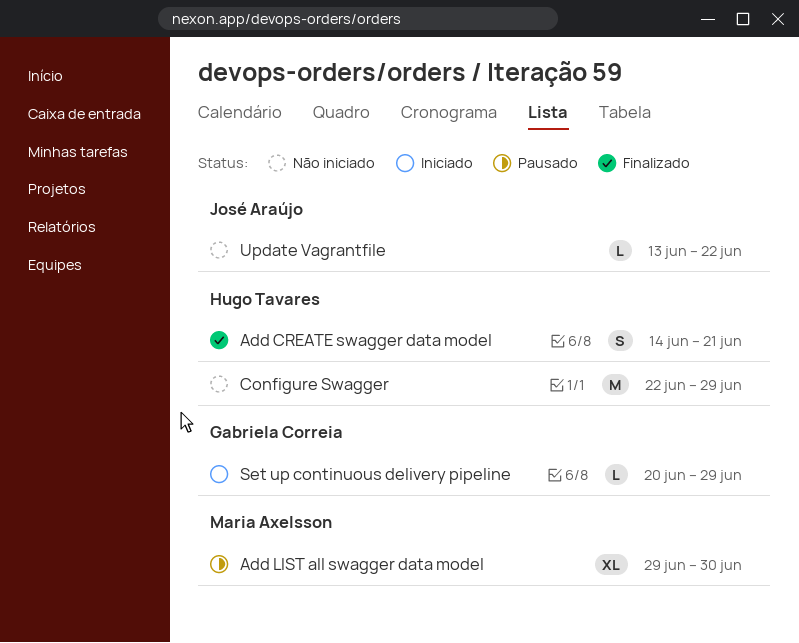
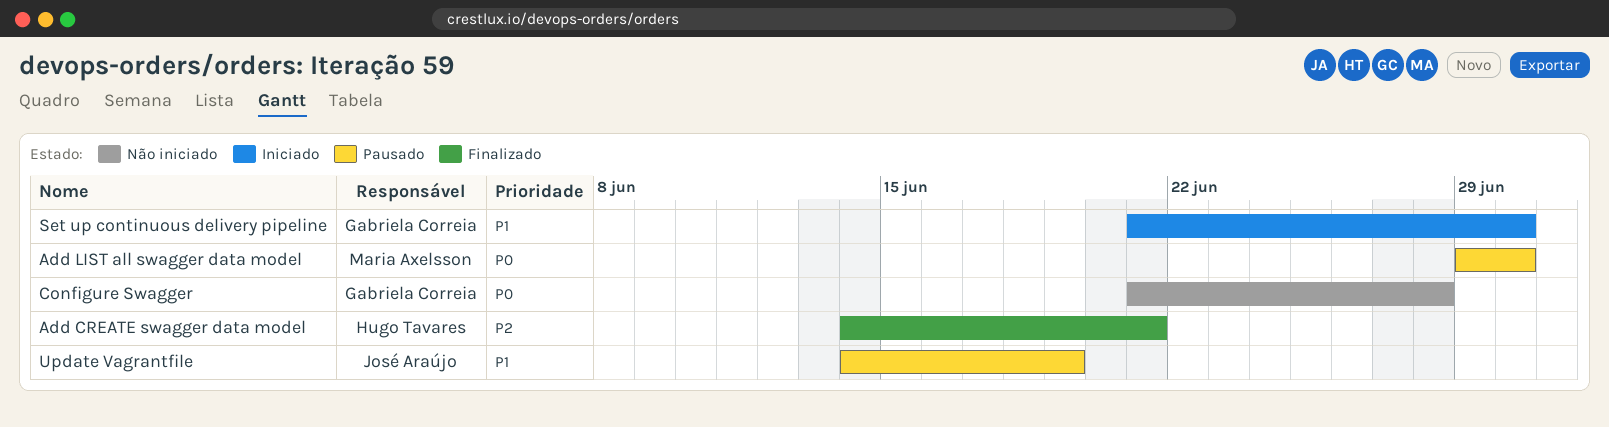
Configure Swagger, owner: Hugo Tavares -> Gabriela Correia
Configure Swagger, start: Jun 22 -> Jun 21
Configure Swagger, due: Jun 29 -> Jun 28
Set up continuous delivery pipeline, start: Jun 20 -> Jun 21
Set up continuous delivery pipeline, due: Jun 29 -> Jun 30
Update Vagrantfile, status: Não iniciado -> Pausado
Update Vagrantfile, start: Jun 13 -> Jun 14
Update Vagrantfile, due: Jun 22 -> Jun 19

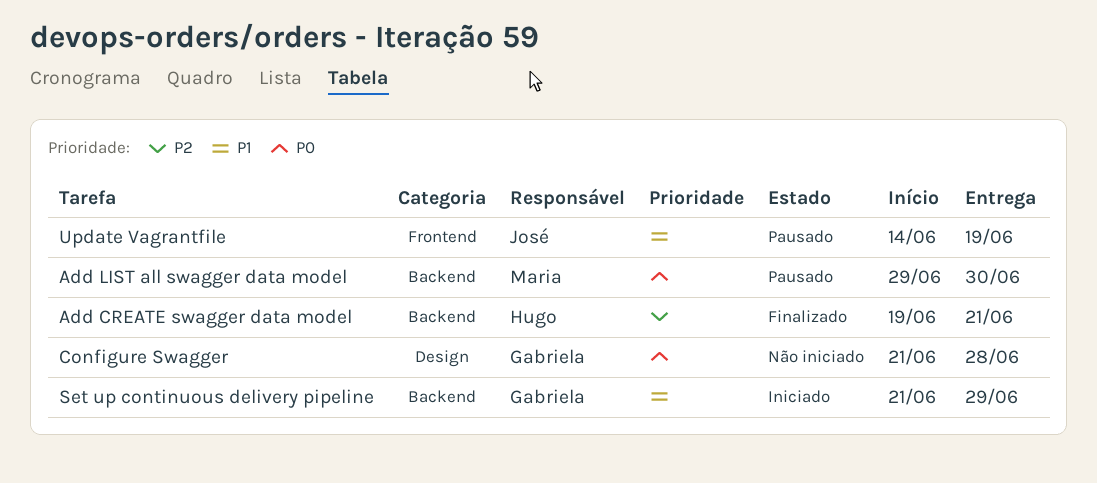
Add CREATE swagger data model, start: Jun 14 -> Jun 19
Set up continuous delivery pipeline, due: Jun 30 -> Jun 29

